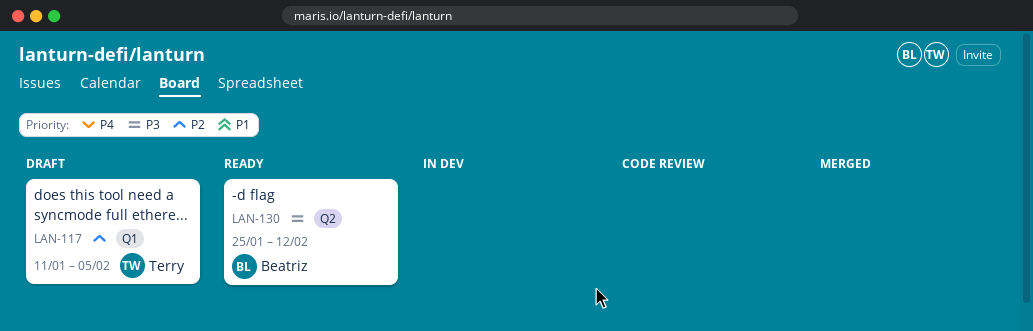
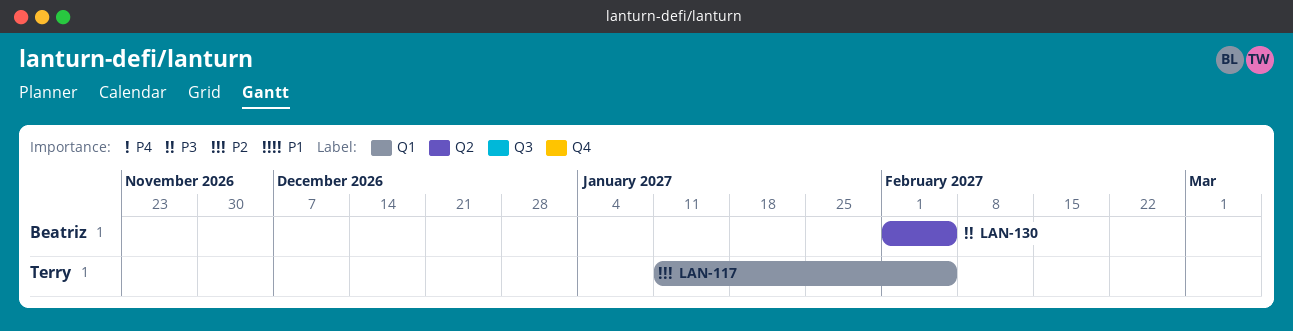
LAN-130, start: Jan 25 -> Feb 1
LAN-130, due: Feb 12 -> Feb 5

